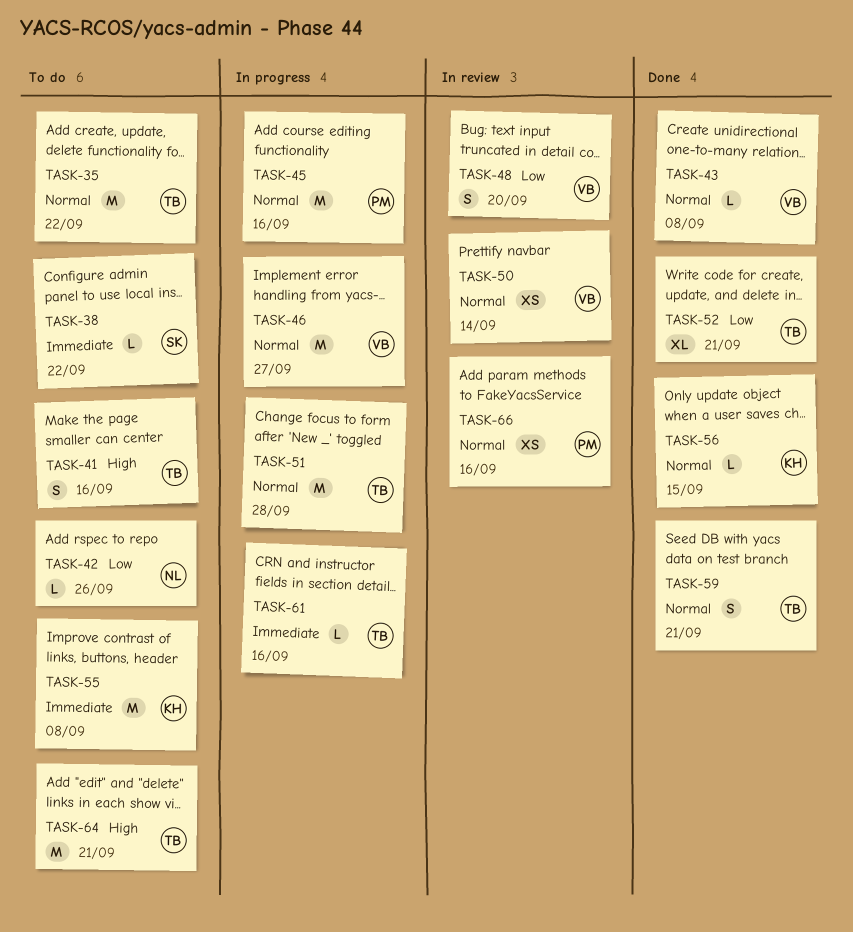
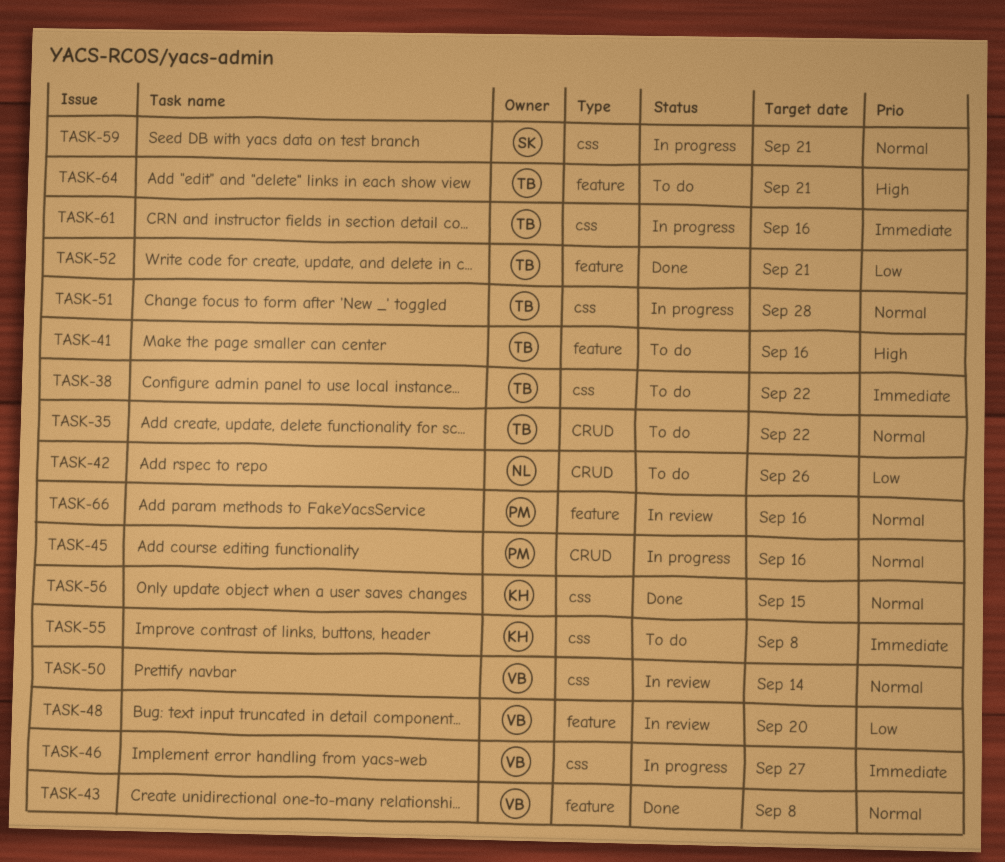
TASK-38, owner: SK -> TB
TASK-46, priority: Normal -> Immediate
TASK-59, status: Done -> In progress
TASK-59, owner: TB -> SK

